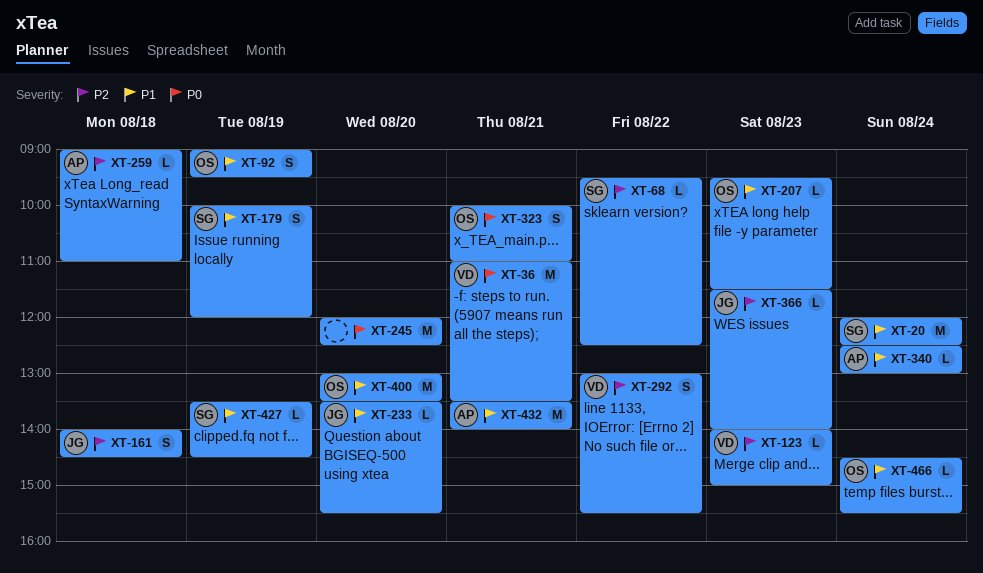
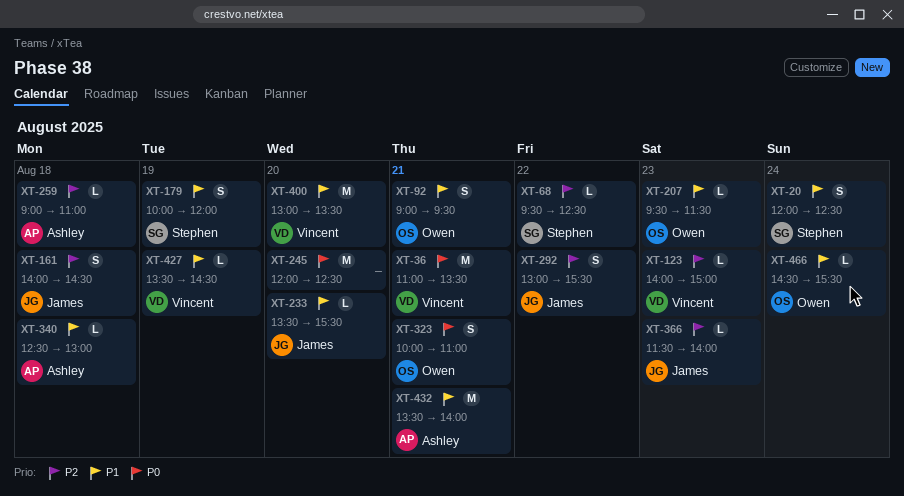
XT-20, estimate: M -> S
XT-92, day: Aug 19 -> Aug 21
XT-292, owner: Vincent -> James
XT-340, day: Aug 24 -> Aug 18
XT-400, owner: Owen -> Vincent
XT-427, owner: Stephen -> Vincent

